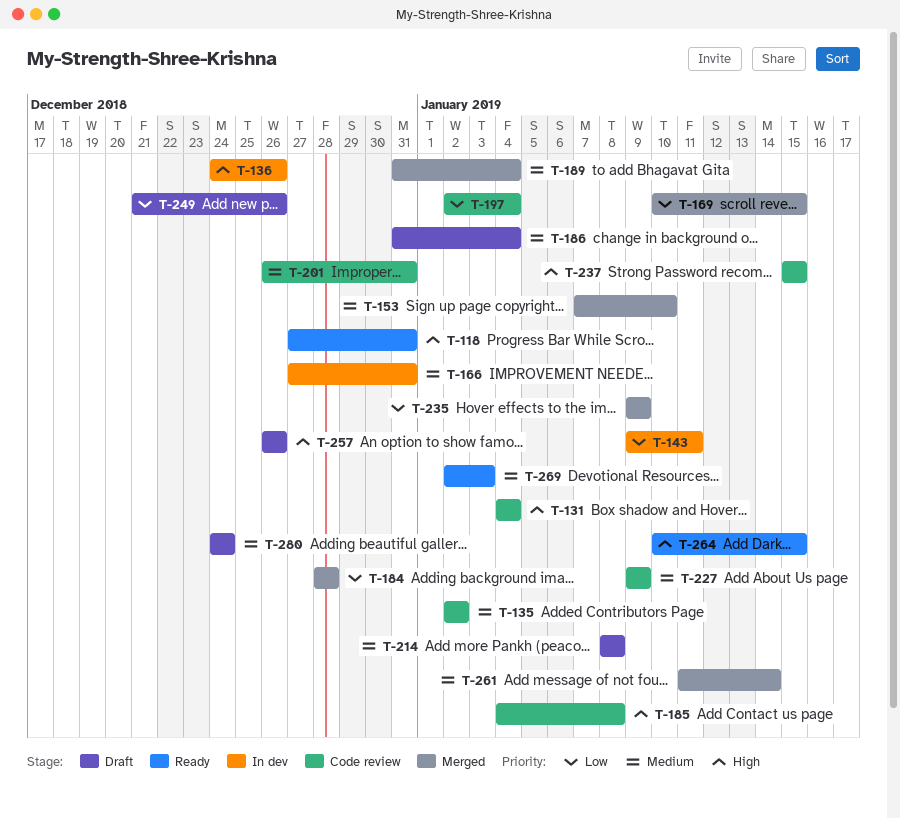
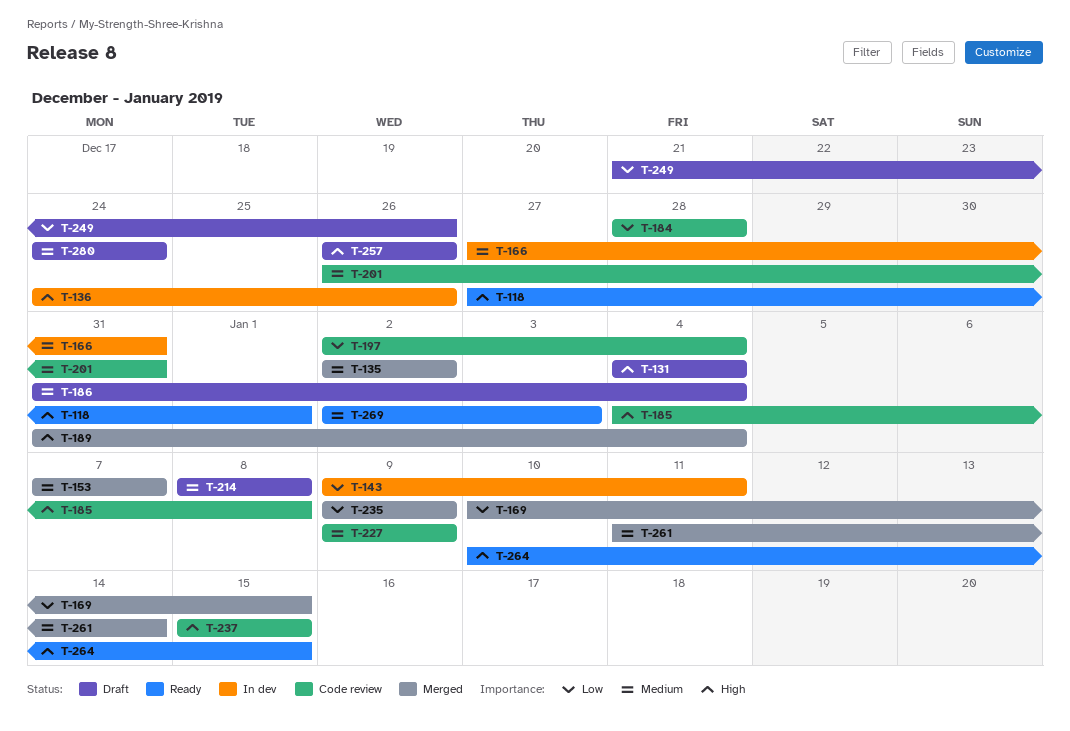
T-118, due: Dec 31 -> Jan 1
T-131, status: Code review -> Draft
T-135, status: Code review -> Merged
T-153, due: Jan 10 -> Jan 7
T-184, status: Merged -> Code review
T-189, priority: Medium -> High

